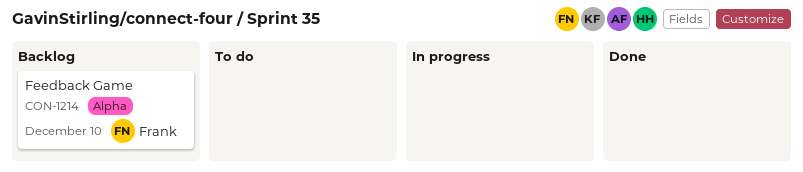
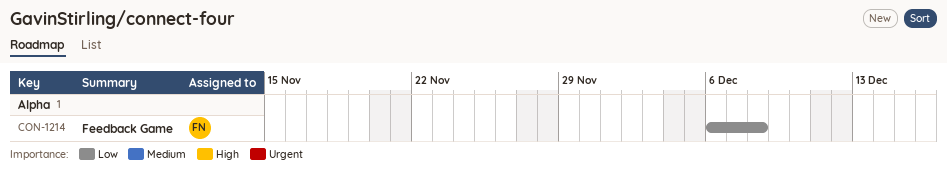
CON-1214, due: Dec 10 -> Dec 8

